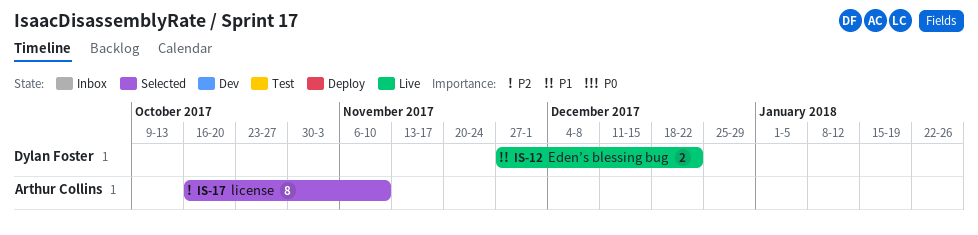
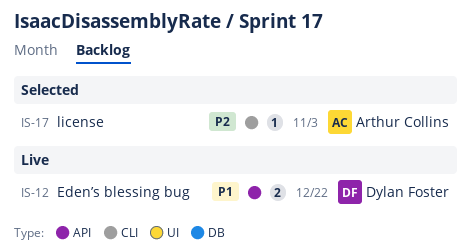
IS-17, estimate: 8 -> 1
IS-17, due: Nov 10 -> Nov 3

